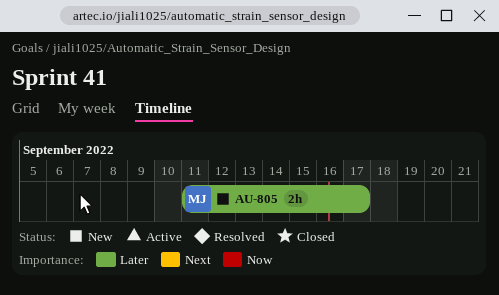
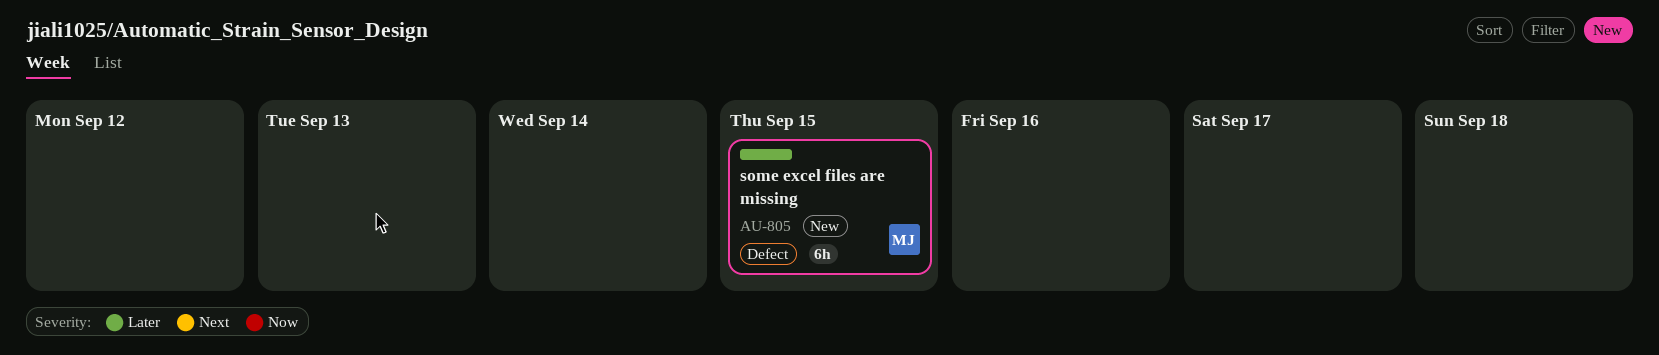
AU-805, estimate: 2h -> 6h
AU-805, due: Sep 17 -> Sep 15

